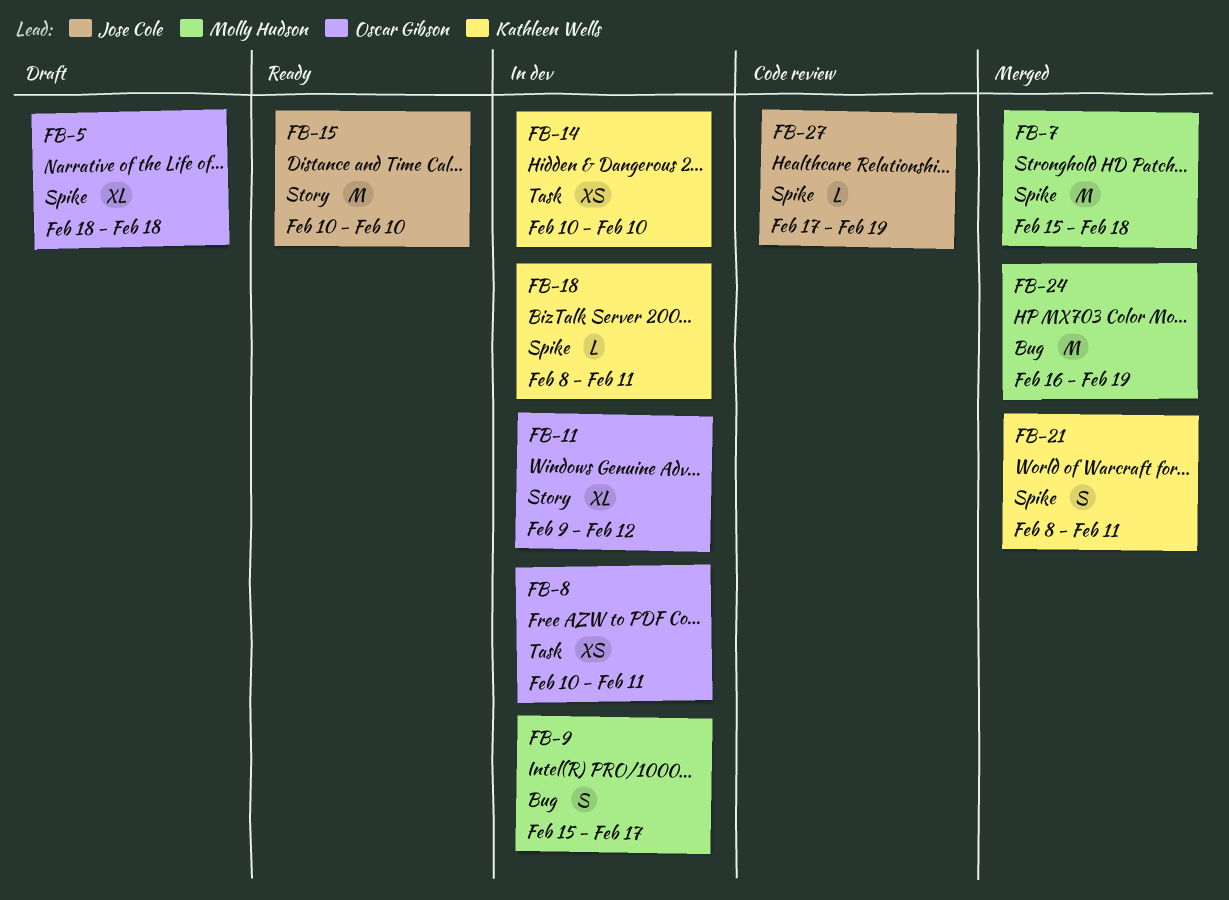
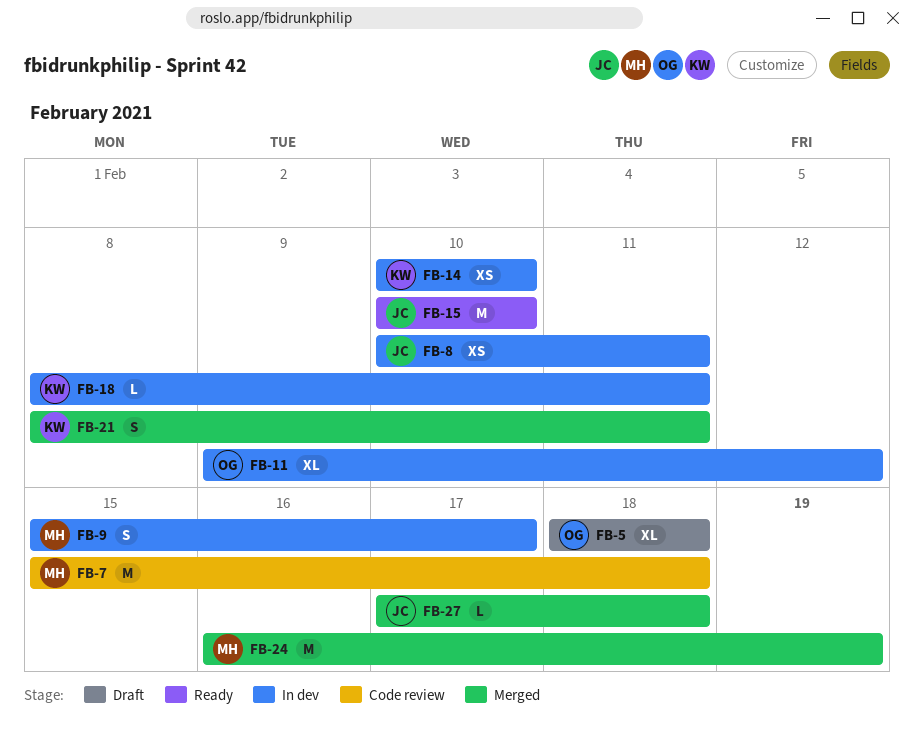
FB-7, status: Merged -> Code review
FB-8, owner: Oscar Gibson -> Jose Cole
FB-27, status: Code review -> Merged
FB-27, due: Feb 19 -> Feb 18

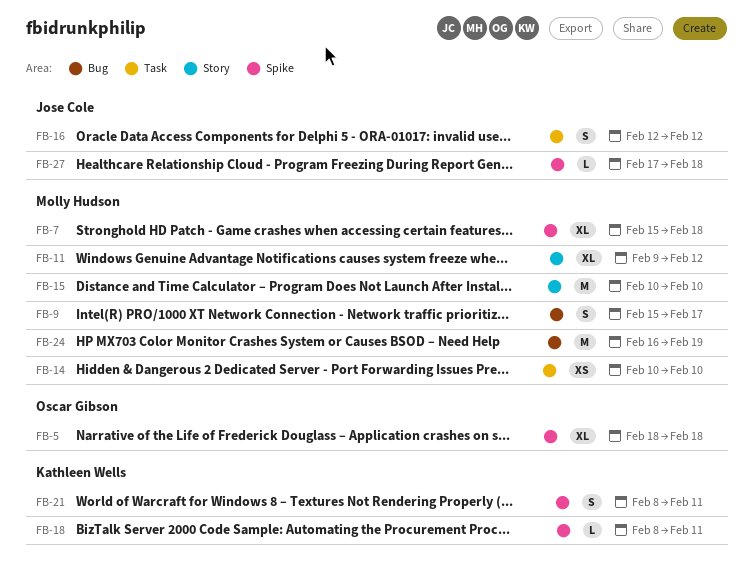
FB-7, estimate: M -> XL
FB-8: present -> none
FB-11, owner: Oscar Gibson -> Molly Hudson
FB-14, owner: Kathleen Wells -> Molly Hudson
FB-15, owner: Jose Cole -> Molly Hudson
FB-16: none -> present

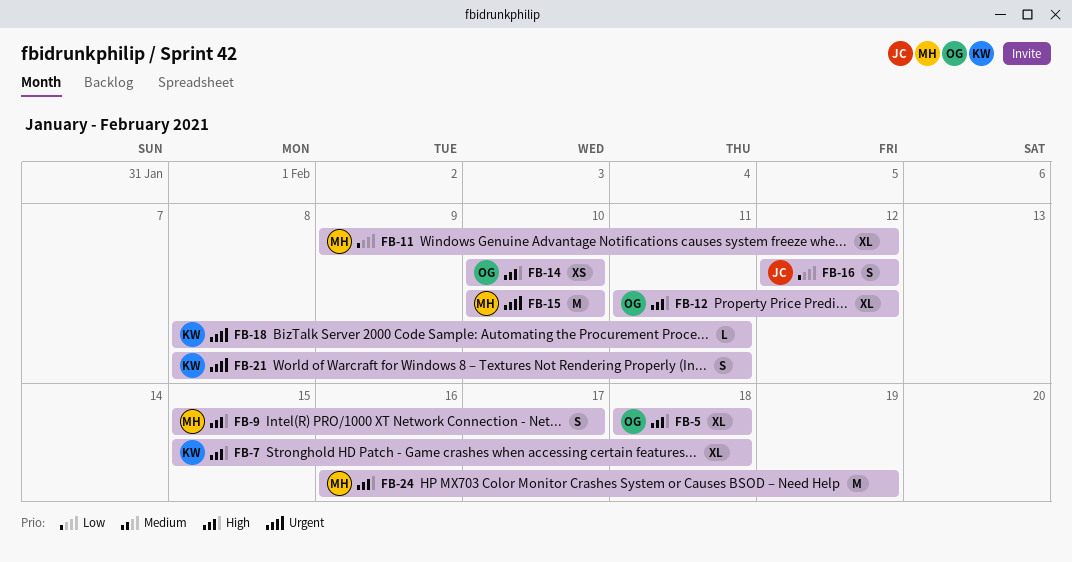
FB-7, owner: Molly Hudson -> Kathleen Wells
FB-12: none -> present
FB-14, owner: Molly Hudson -> Oscar Gibson
FB-27: present -> none

